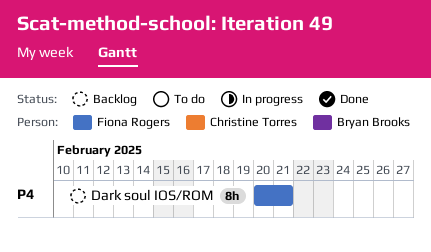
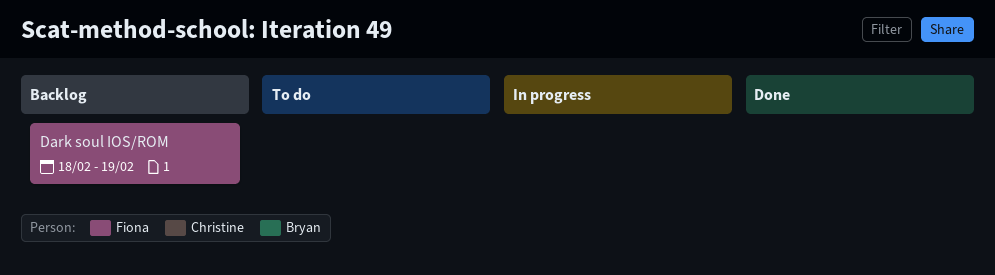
Dark soul IOS/ROM, start: Feb 20 -> Feb 18
Dark soul IOS/ROM, due: Feb 21 -> Feb 19

